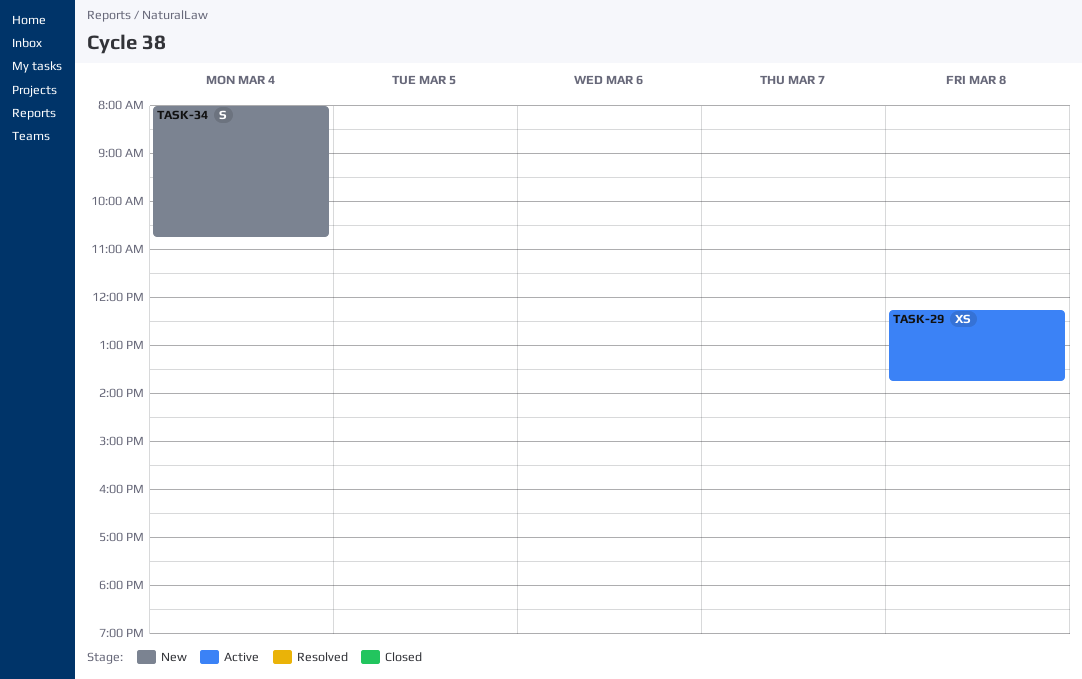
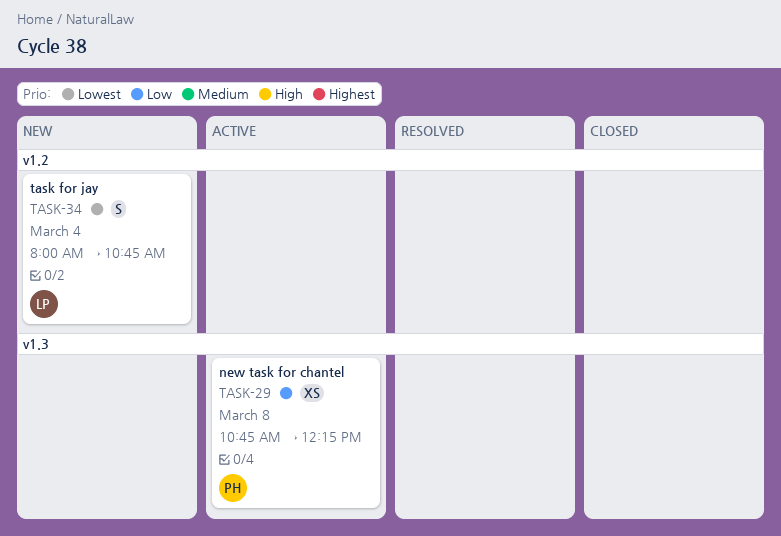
TASK-29, begins: 12:15 -> 10:45
TASK-29, ends: 13:45 -> 12:15

